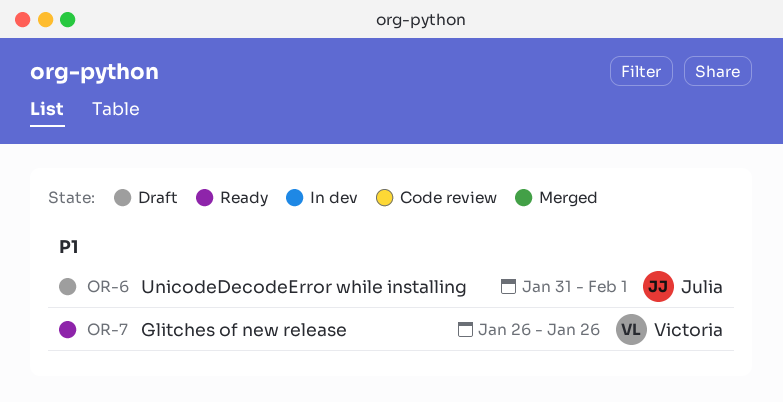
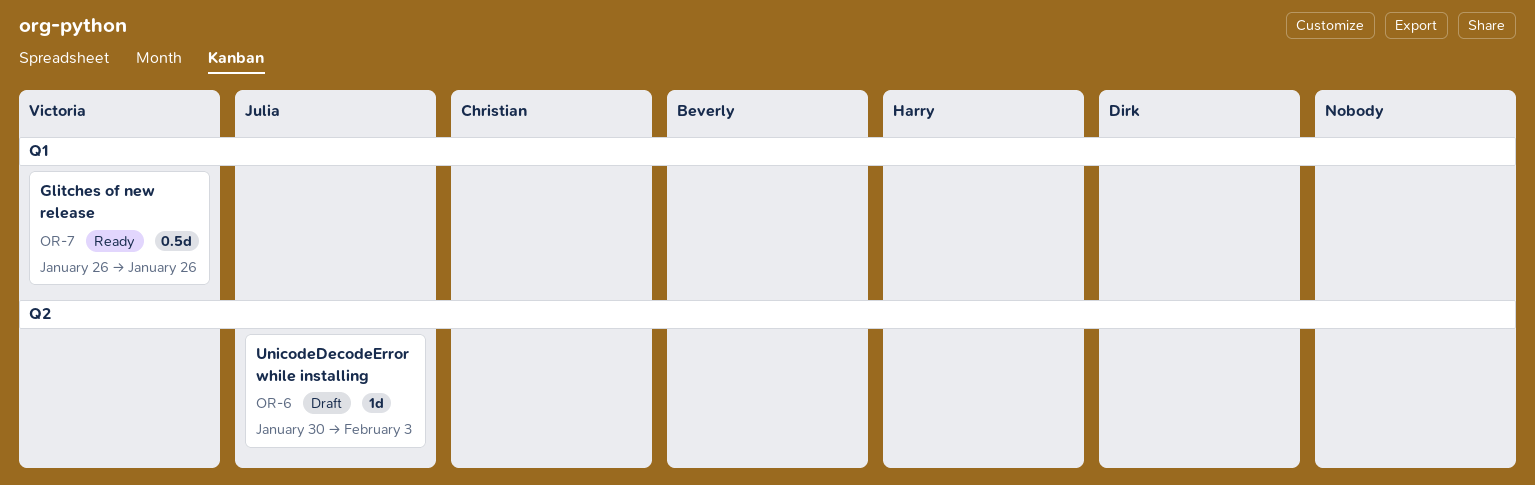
OR-6, start: Jan 31 -> Jan 30
OR-6, due: Feb 1 -> Feb 3

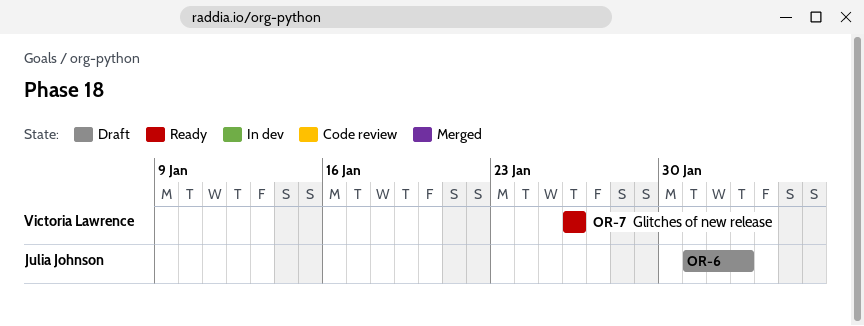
OR-6, start: Jan 30 -> Jan 31
OR-6, due: Feb 3 -> Feb 2

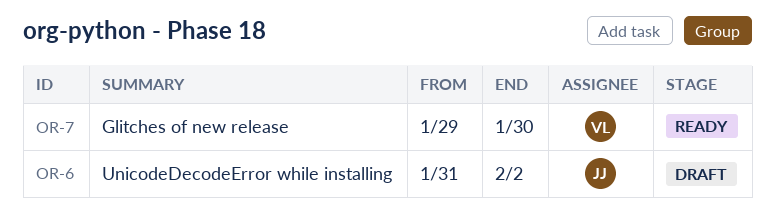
OR-7, start: Jan 26 -> Jan 29
OR-7, due: Jan 26 -> Jan 30

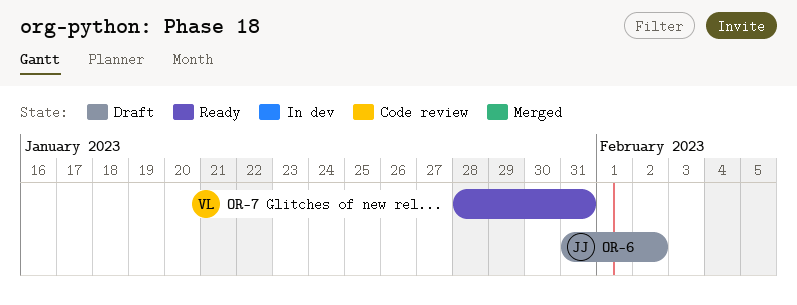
OR-7, start: Jan 29 -> Jan 28
OR-7, due: Jan 30 -> Jan 31

